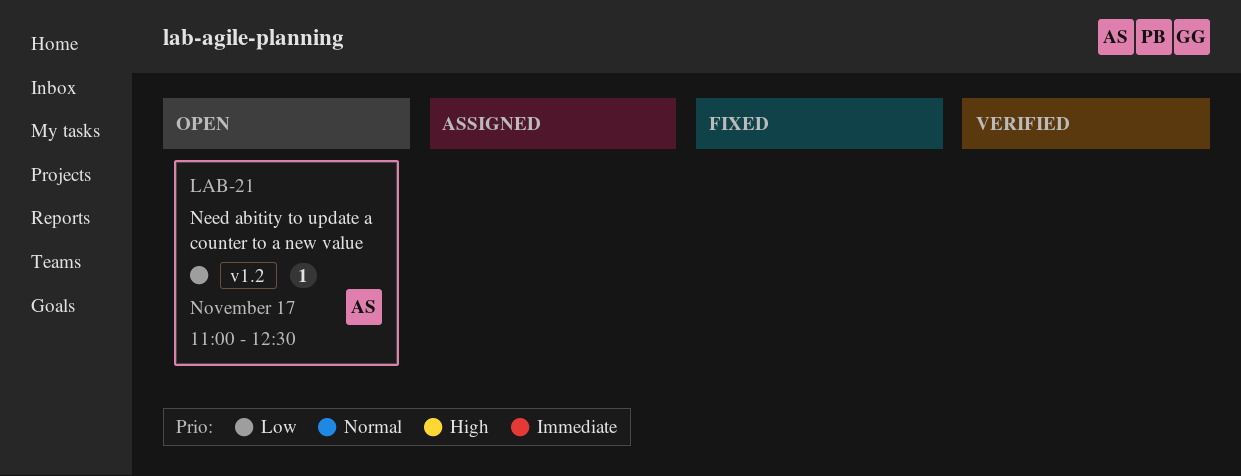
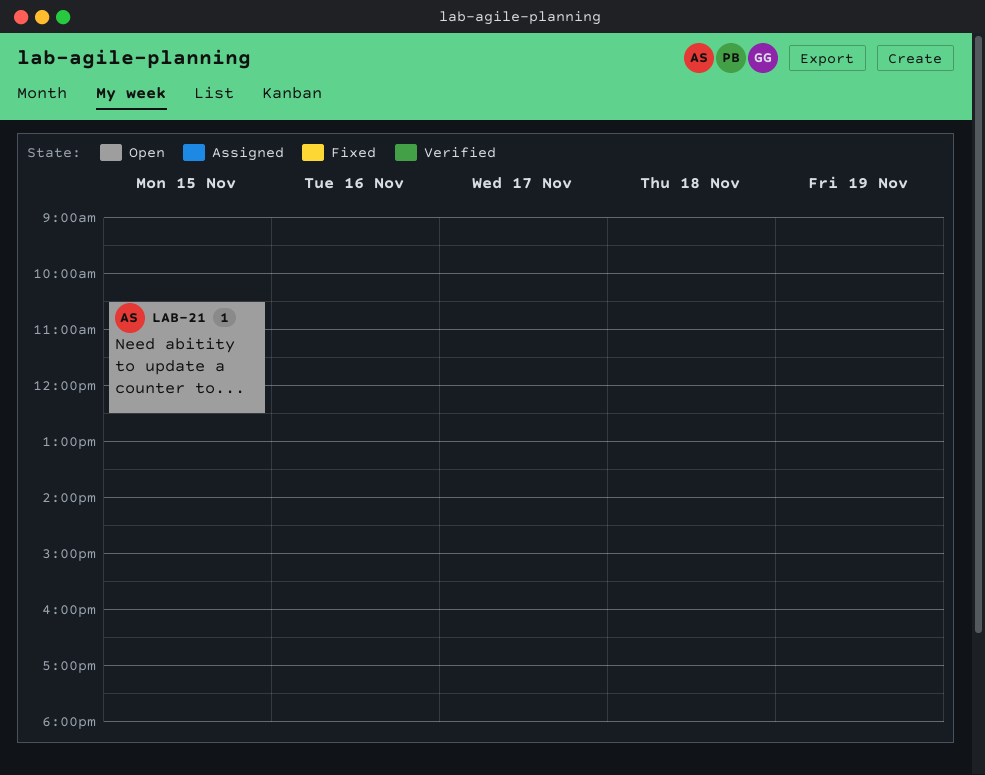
LAB-21, day: Nov 17 -> Nov 15
LAB-21, begins: 11:00 -> 10:30

